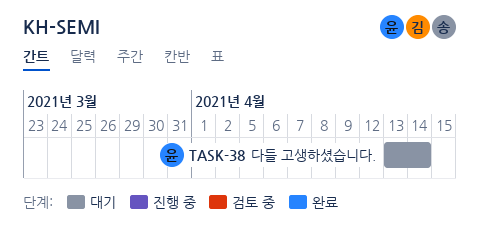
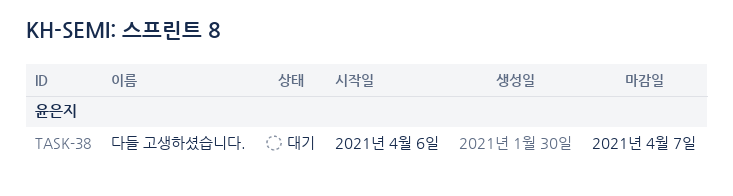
TASK-38, start: Apr 13 -> Apr 6
TASK-38, due: Apr 14 -> Apr 7

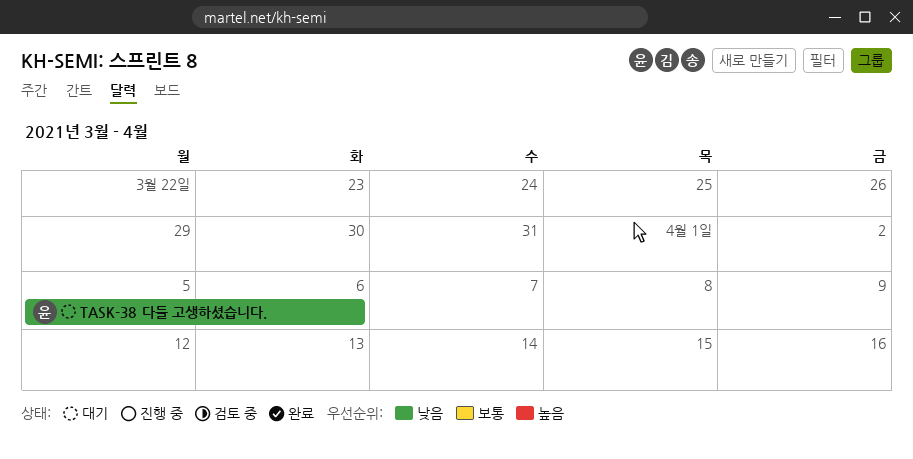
TASK-38, start: Apr 6 -> Apr 5
TASK-38, due: Apr 7 -> Apr 6

